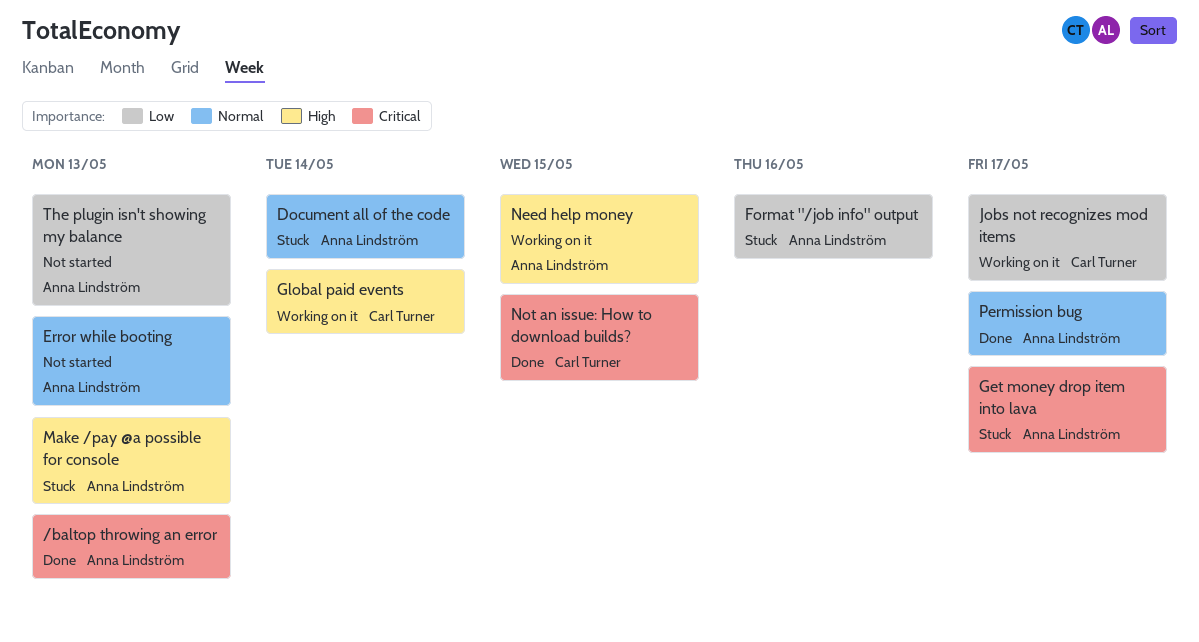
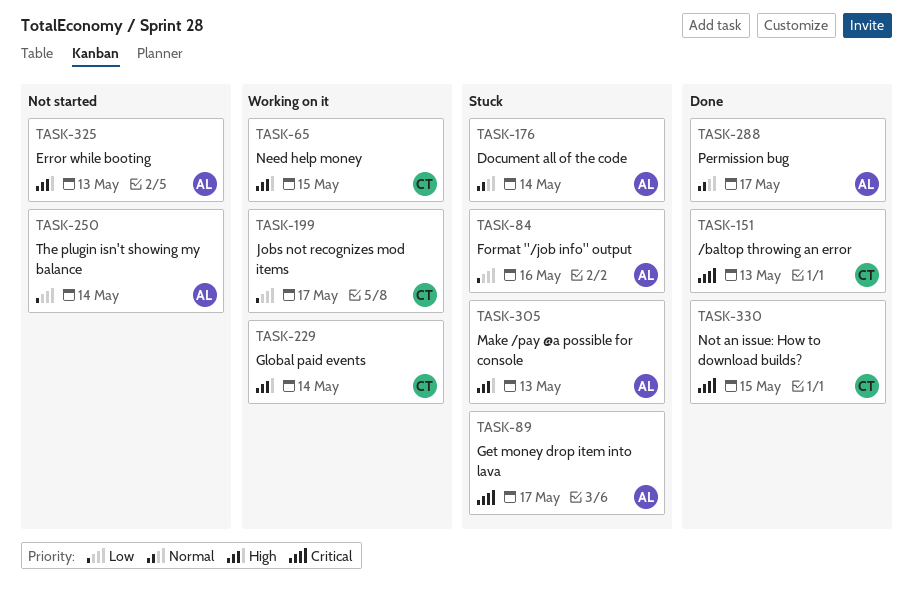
/baltop throwing an error, owner: Anna Lindström -> Carl Turner
Error while booting, priority: Normal -> High
Need help money, owner: Anna Lindström -> Carl Turner
The plugin isn't showing my balance, due: May 13 -> May 14

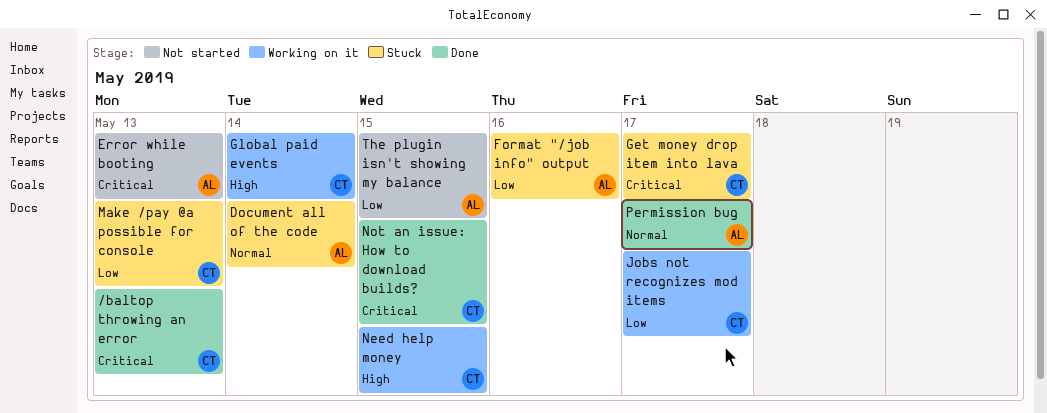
Error while booting, priority: High -> Critical
Get money drop item into lava, owner: AL -> CT
Make /pay @a possible for console, owner: AL -> CT
Make /pay @a possible for console, priority: High -> Low
The plugin isn't showing my balance, due: May 14 -> May 15

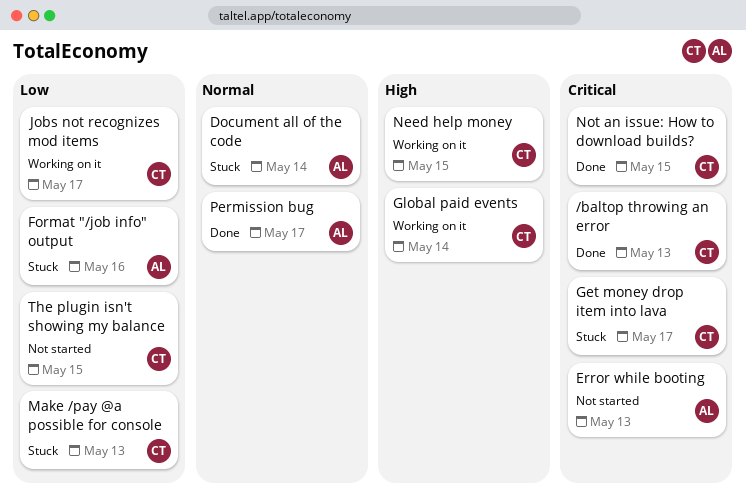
The plugin isn't showing my balance, owner: AL -> CT

